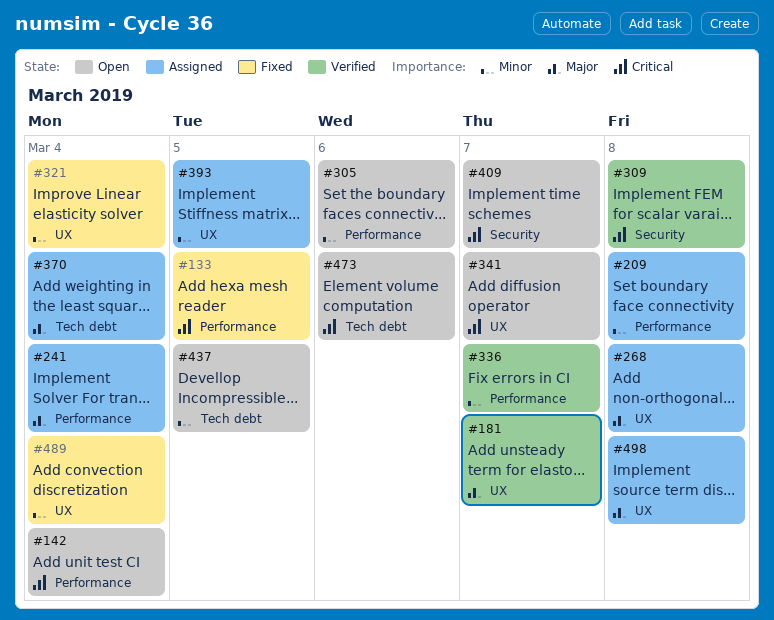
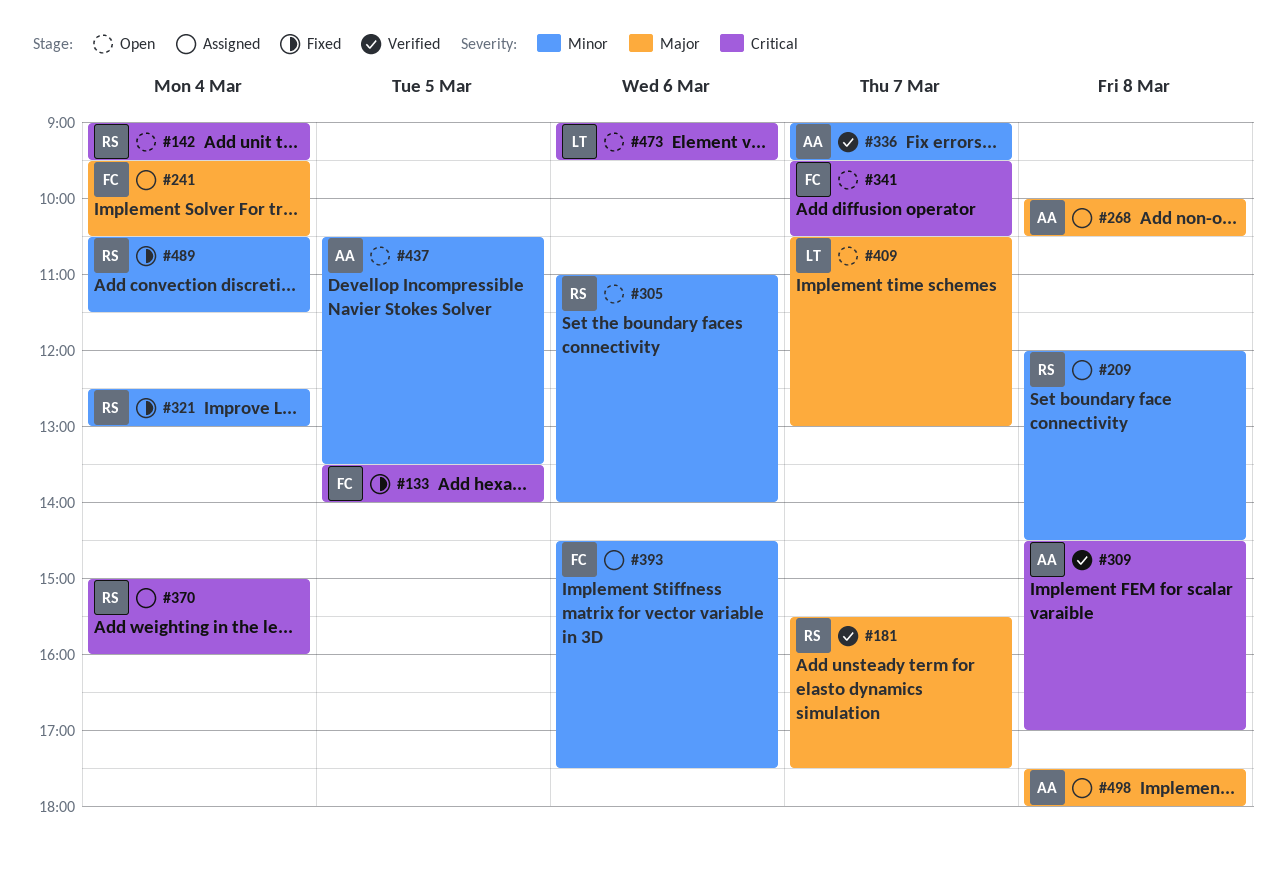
#370, priority: Major -> Critical
#393, day: Mar 5 -> Mar 6
#409, priority: Critical -> Major

